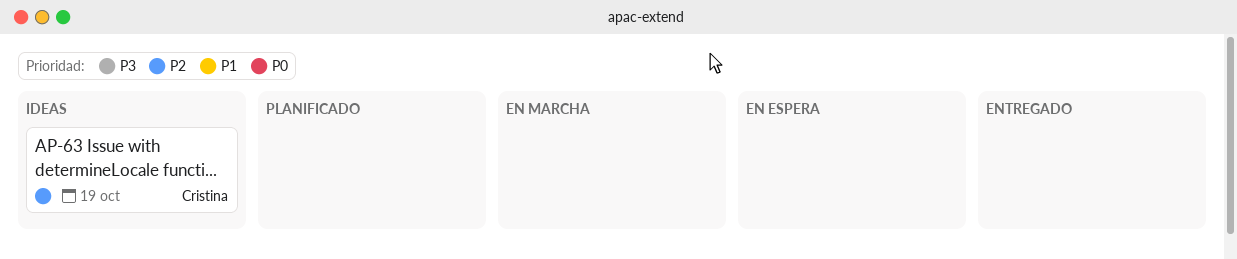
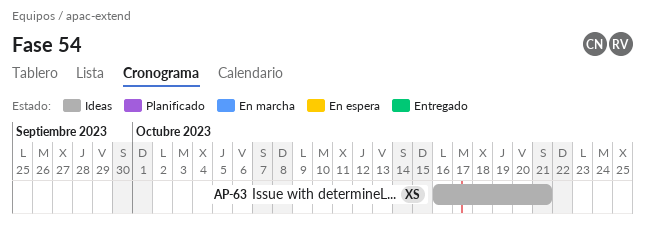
AP-63, due: Oct 19 -> Oct 21

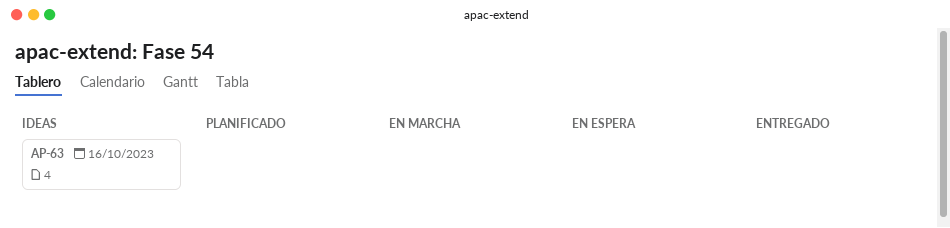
AP-63, due: Oct 21 -> Oct 16

